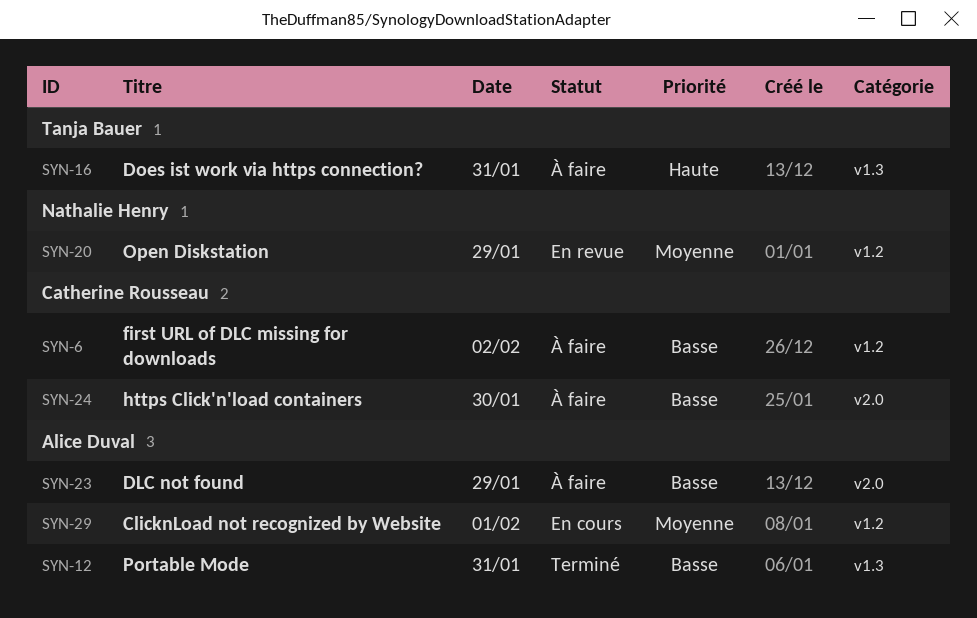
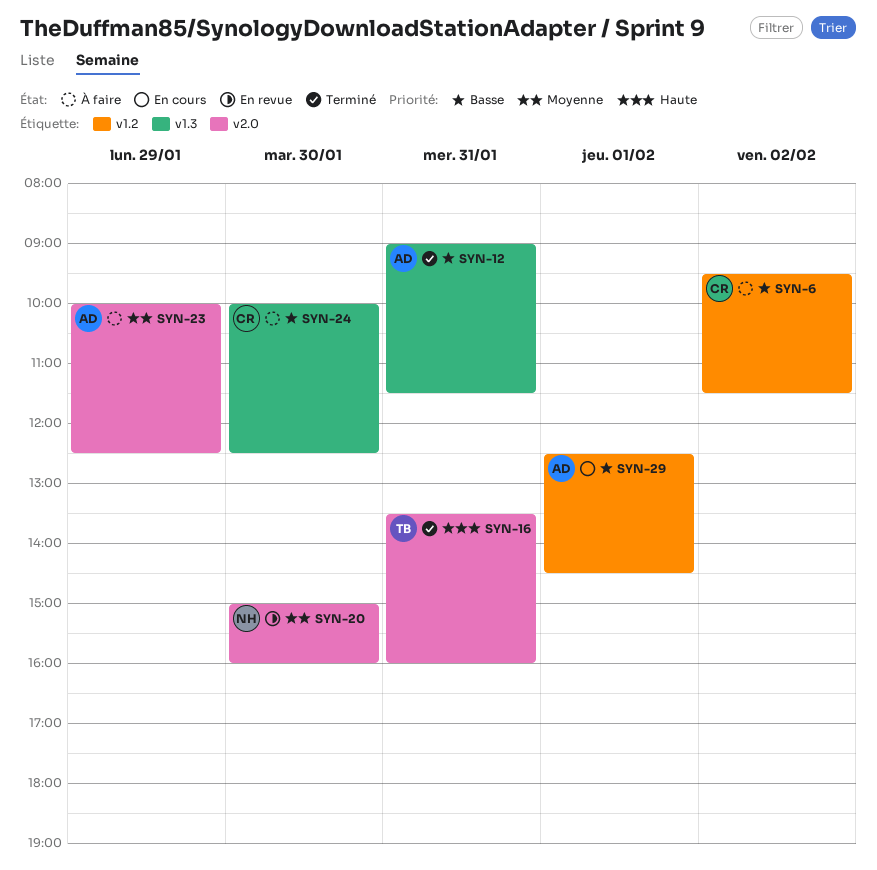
SYN-16, status: À faire -> Terminé
SYN-16, label: v1.3 -> v2.0
SYN-20, label: v1.2 -> v2.0
SYN-20, day: Jan 29 -> Jan 30
SYN-23, priority: Basse -> Moyenne
SYN-24, label: v2.0 -> v1.3
SYN-29, priority: Moyenne -> Basse

